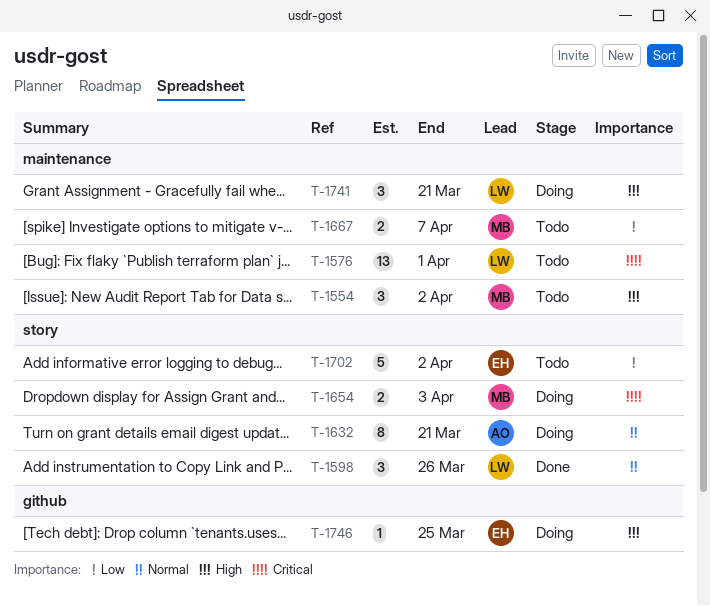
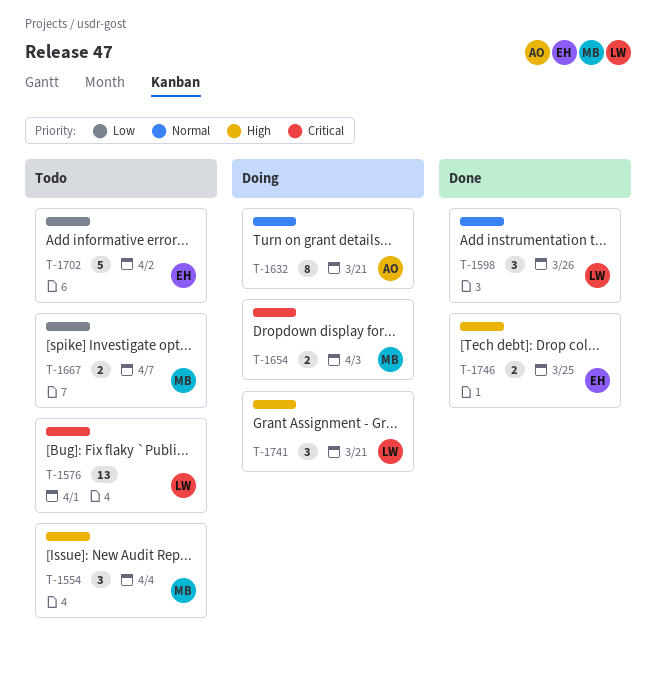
T-1554, due: Apr 2 -> Apr 4
T-1746, status: Doing -> Done
T-1746, estimate: 1 -> 2

